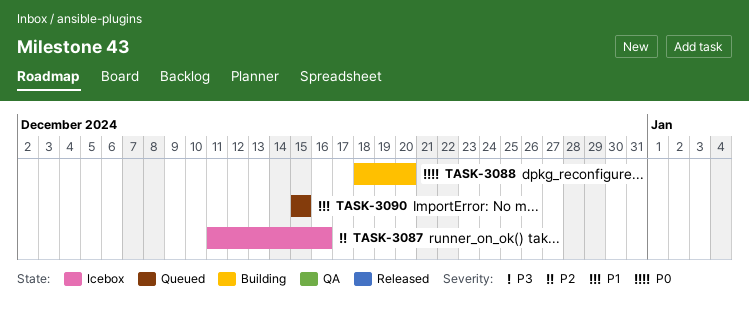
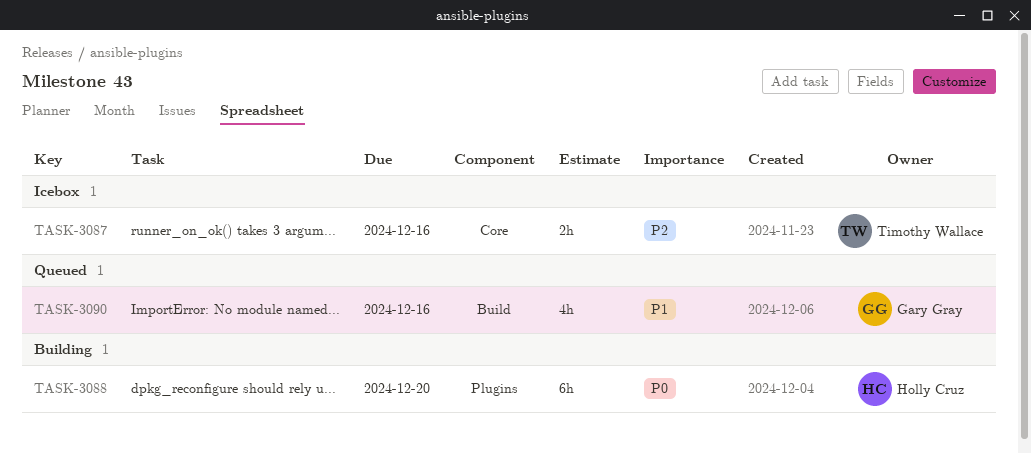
TASK-3090, due: Dec 15 -> Dec 16

